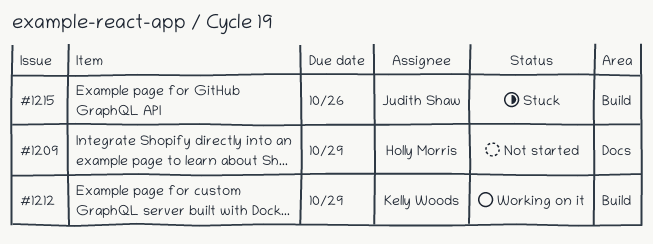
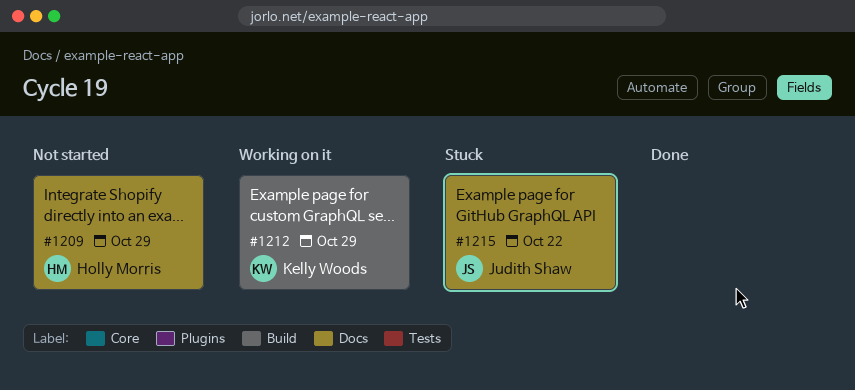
#1215, label: Build -> Docs
#1215, due: Oct 26 -> Oct 22

